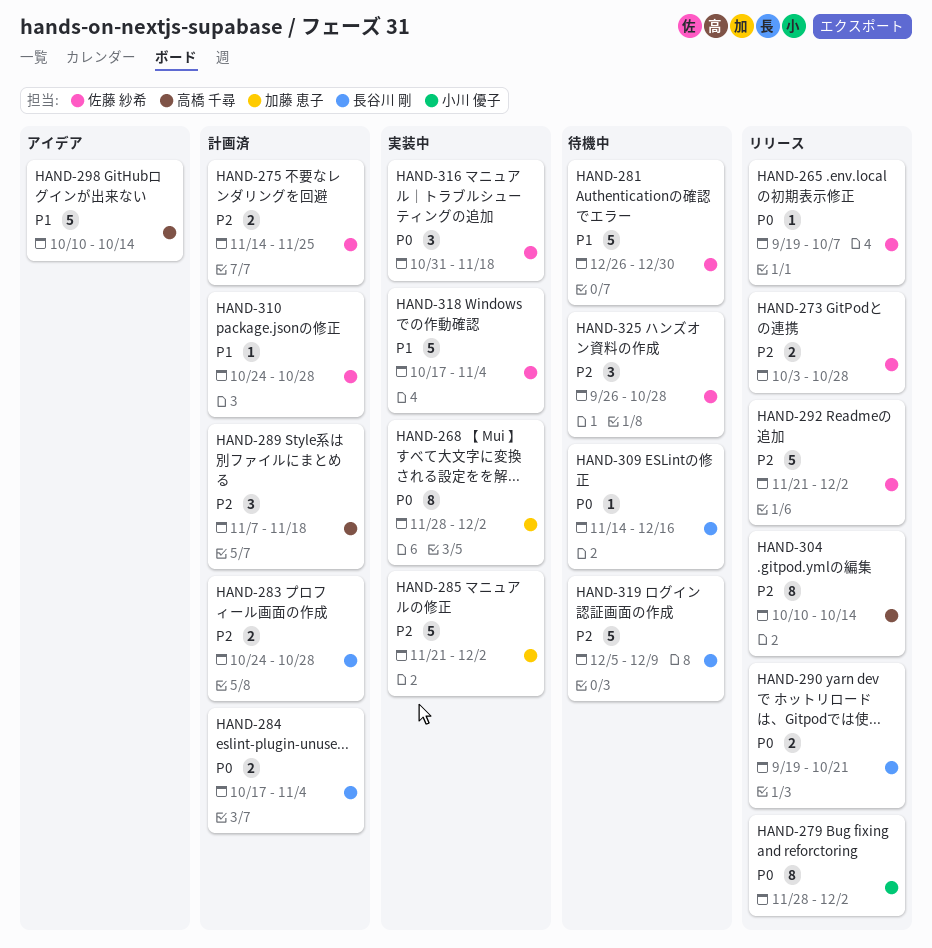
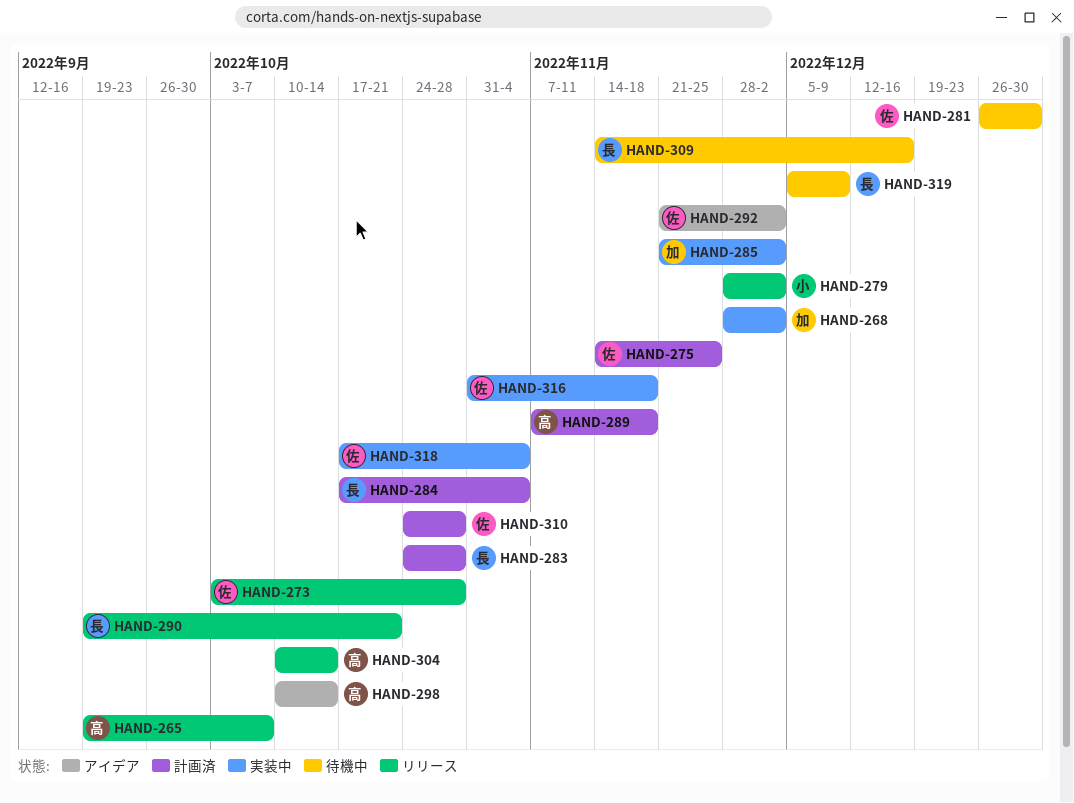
HAND-265, owner: 佐藤 紗希 -> 高橋 千尋
HAND-292, status: リリース -> アイデア
HAND-325: present -> none

